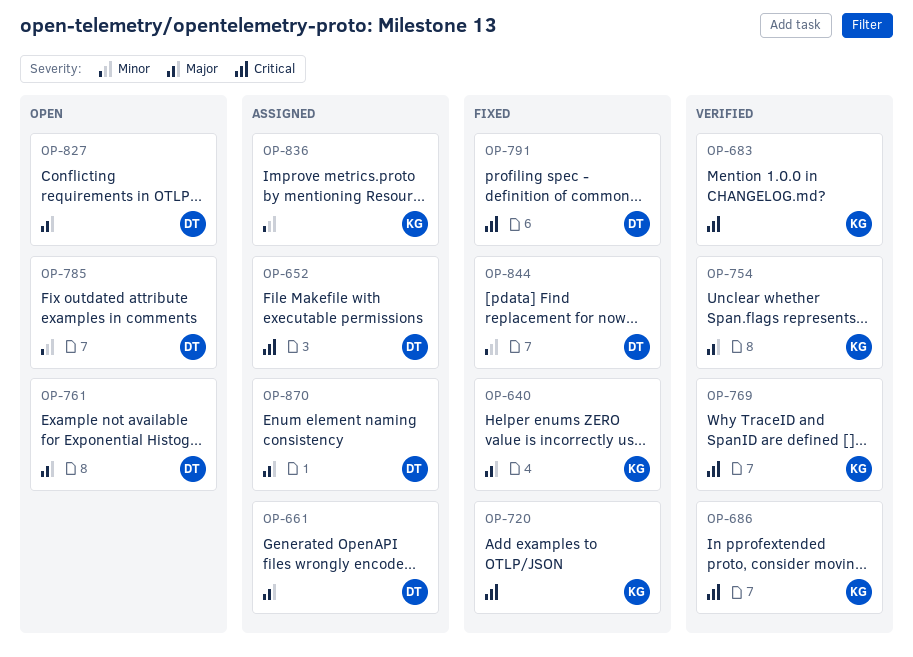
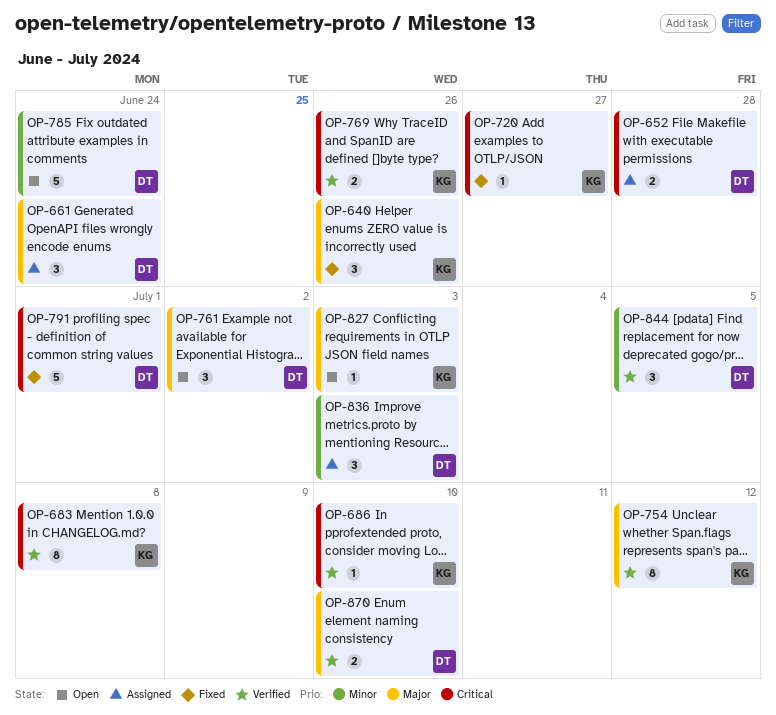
OP-827, owner: DT -> KG
OP-836, owner: KG -> DT
OP-844, status: Fixed -> Verified
OP-870, status: Assigned -> Verified

